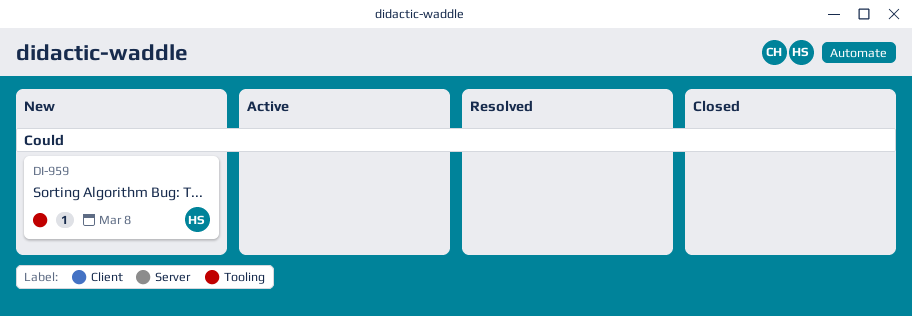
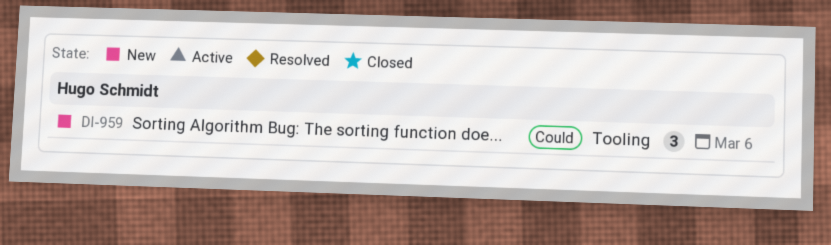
DI-959, estimate: 1 -> 3
DI-959, due: Mar 8 -> Mar 6

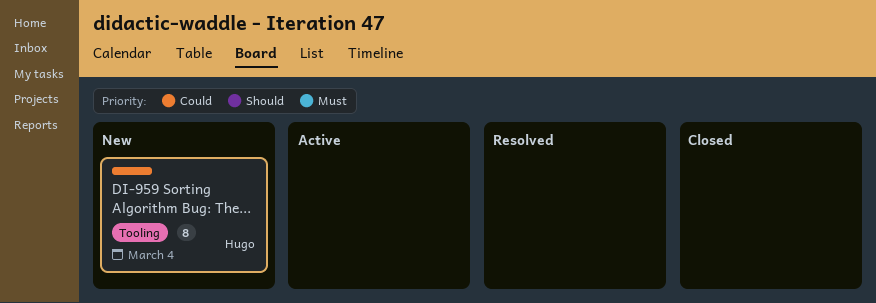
DI-959, estimate: 3 -> 8
DI-959, due: Mar 6 -> Mar 4

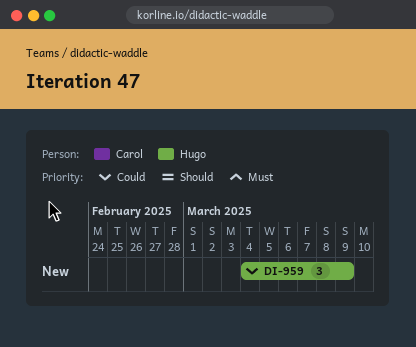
DI-959, estimate: 8 -> 3
DI-959, due: Mar 4 -> Mar 9

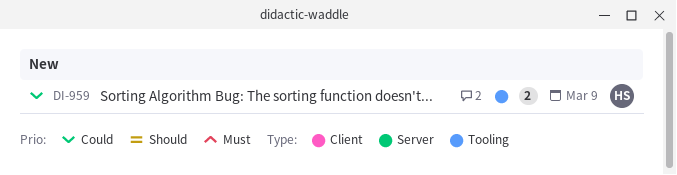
DI-959, estimate: 3 -> 2

